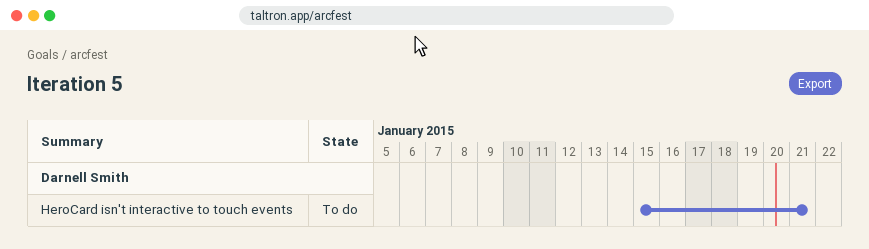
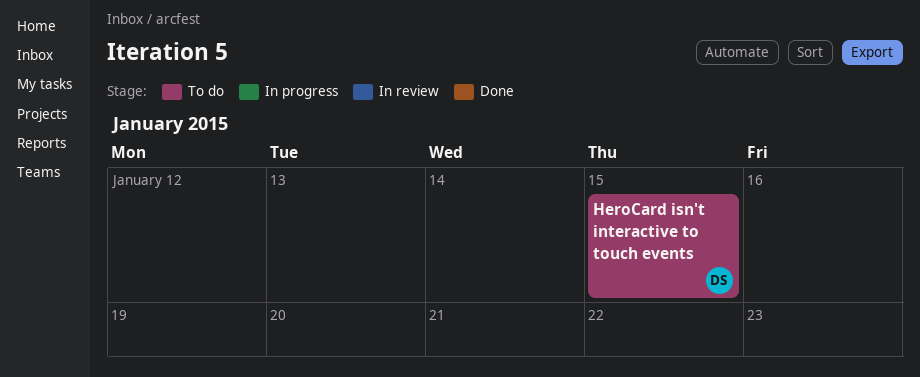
HeroCard isn't interactive to touch events, due: Jan 21 -> Jan 15

